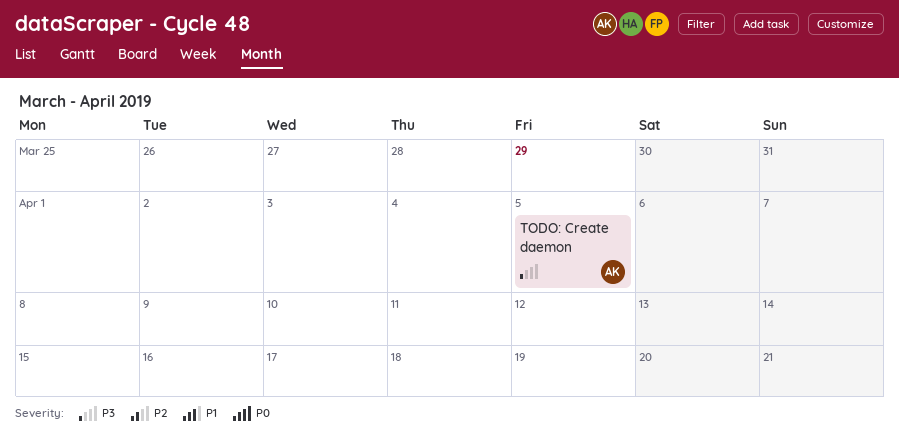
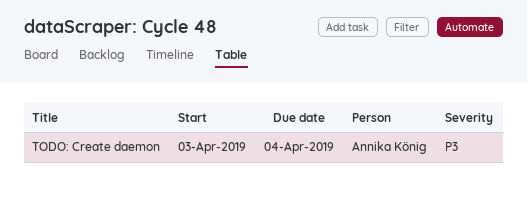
TODO: Create daemon, due: Apr 5 -> Apr 4

